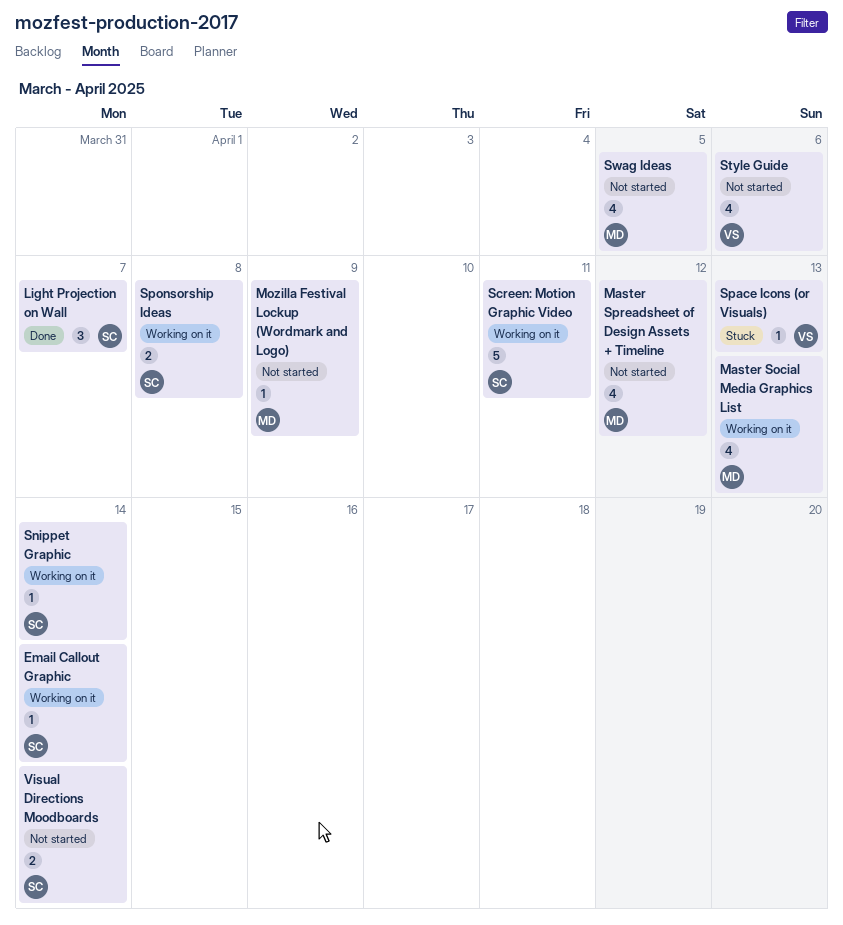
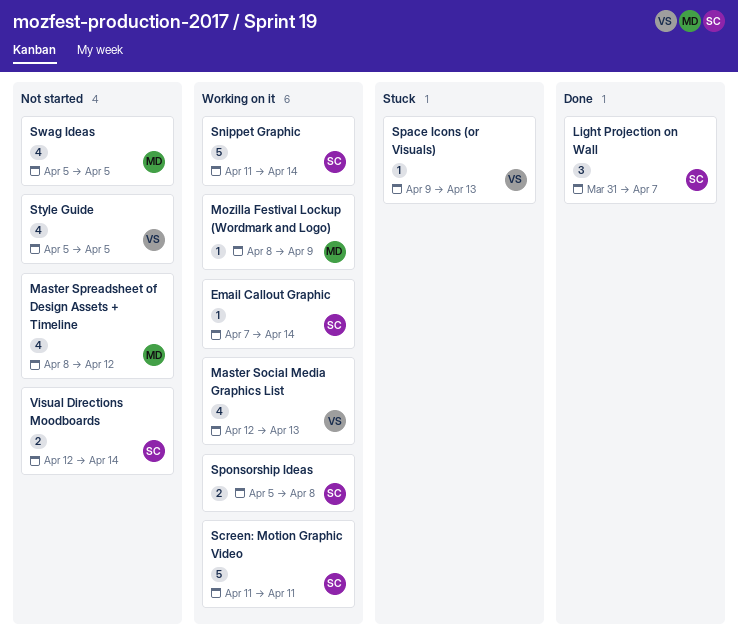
Master Social Media Graphics List, owner: MD -> VS
Mozilla Festival Lockup (Wordmark and Logo), status: Not started -> Working on it
Snippet Graphic, estimate: 1 -> 5
Style Guide, due: Apr 6 -> Apr 5

